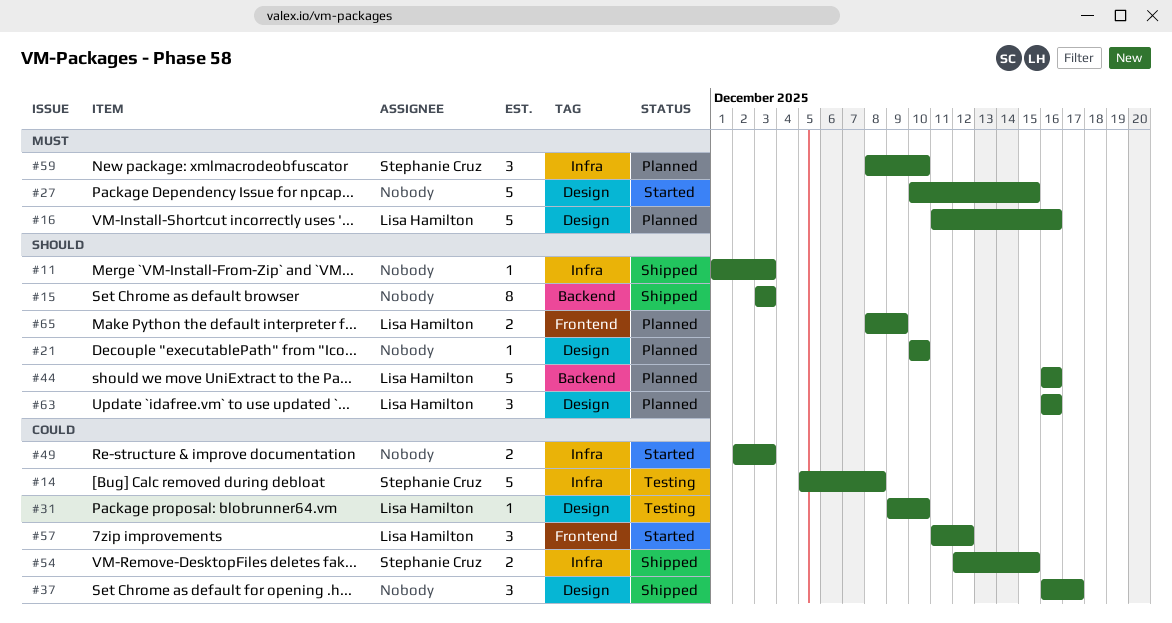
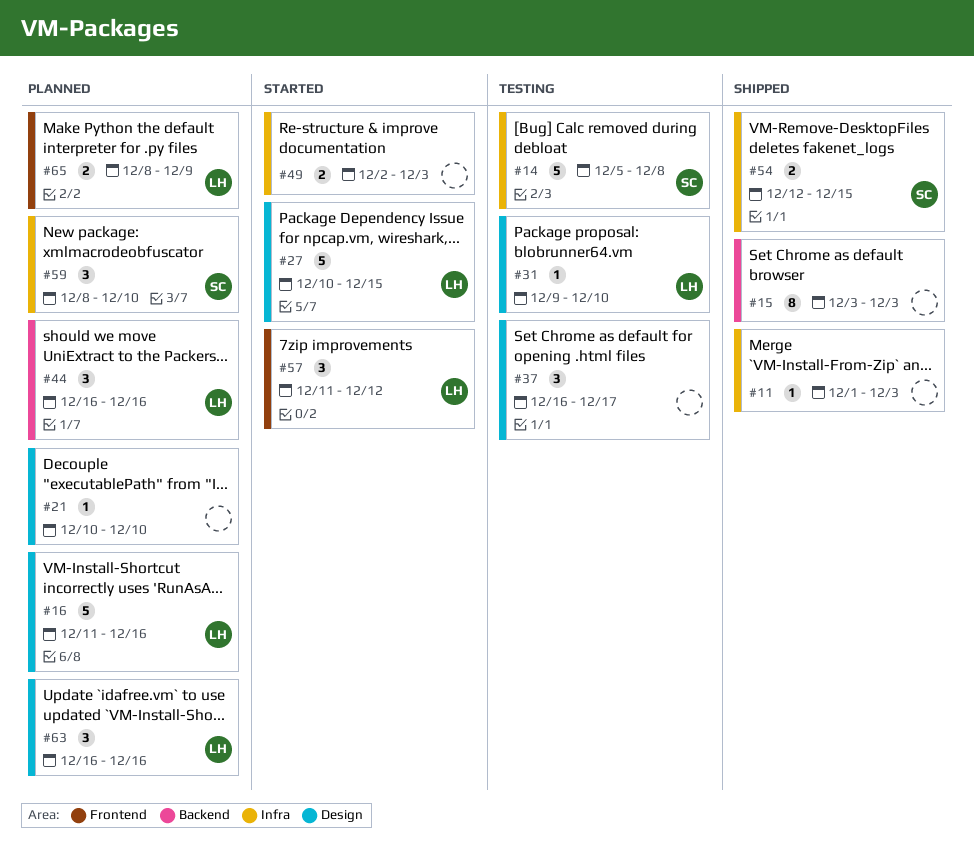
#27, owner: none -> Lisa Hamilton
#37, status: Shipped -> Testing
#44, estimate: 5 -> 3

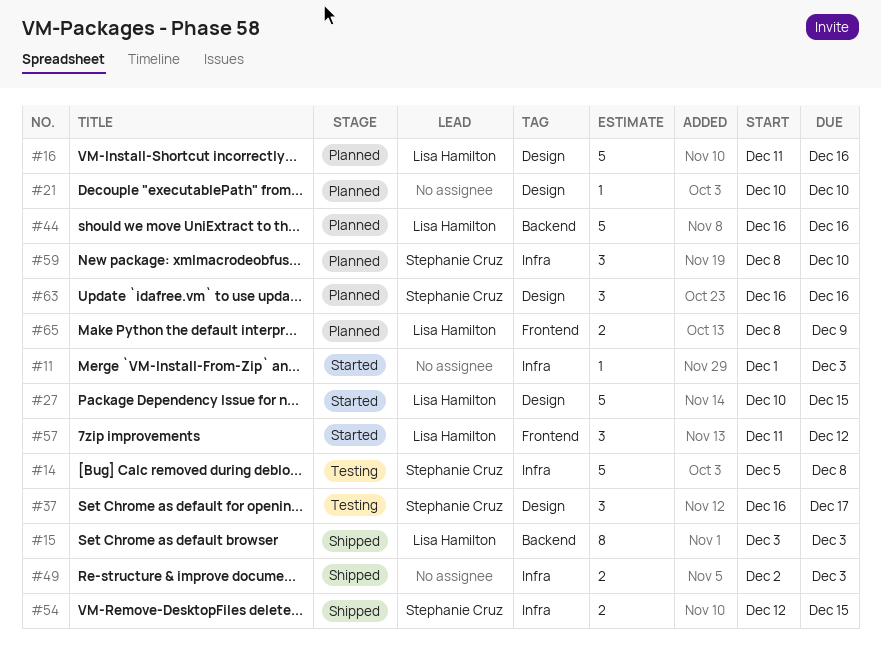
#11, status: Shipped -> Started
#15, owner: none -> Lisa Hamilton
#31: present -> none
#37, owner: none -> Stephanie Cruz
#44, estimate: 3 -> 5
#49, status: Started -> Shipped
#63, owner: Lisa Hamilton -> Stephanie Cruz

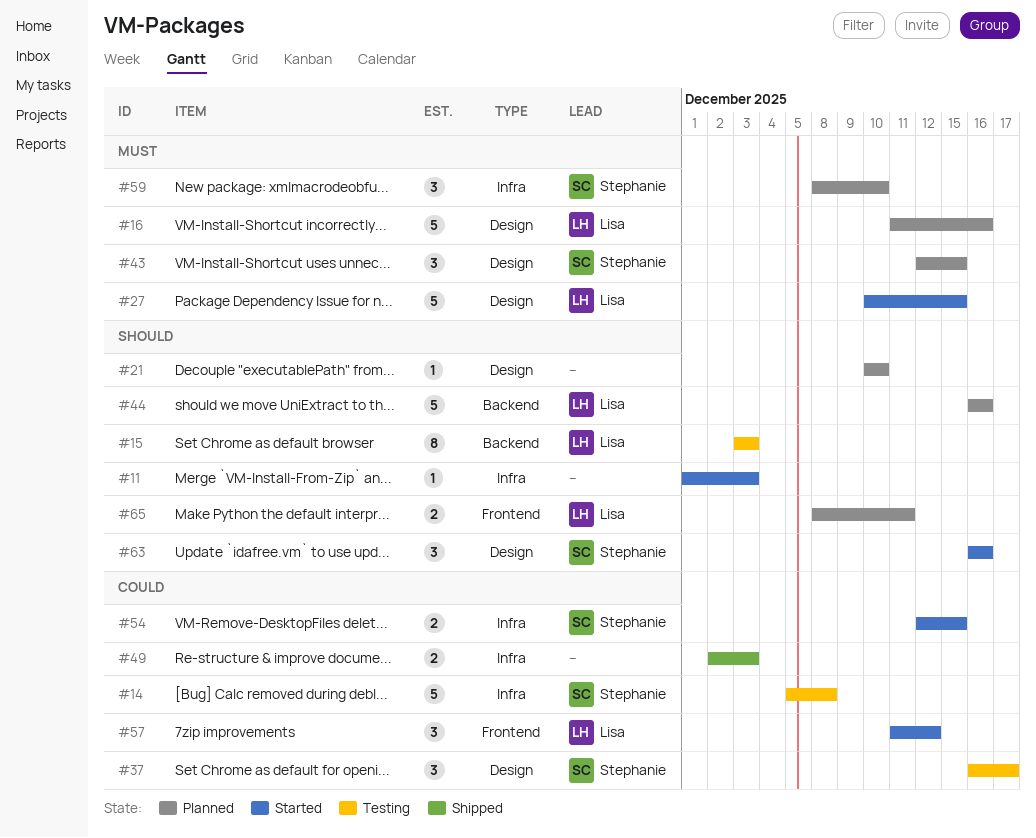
#15, status: Shipped -> Testing
#43: none -> present
#54, status: Shipped -> Started
#63, status: Planned -> Started
#65, due: Dec 9 -> Dec 11

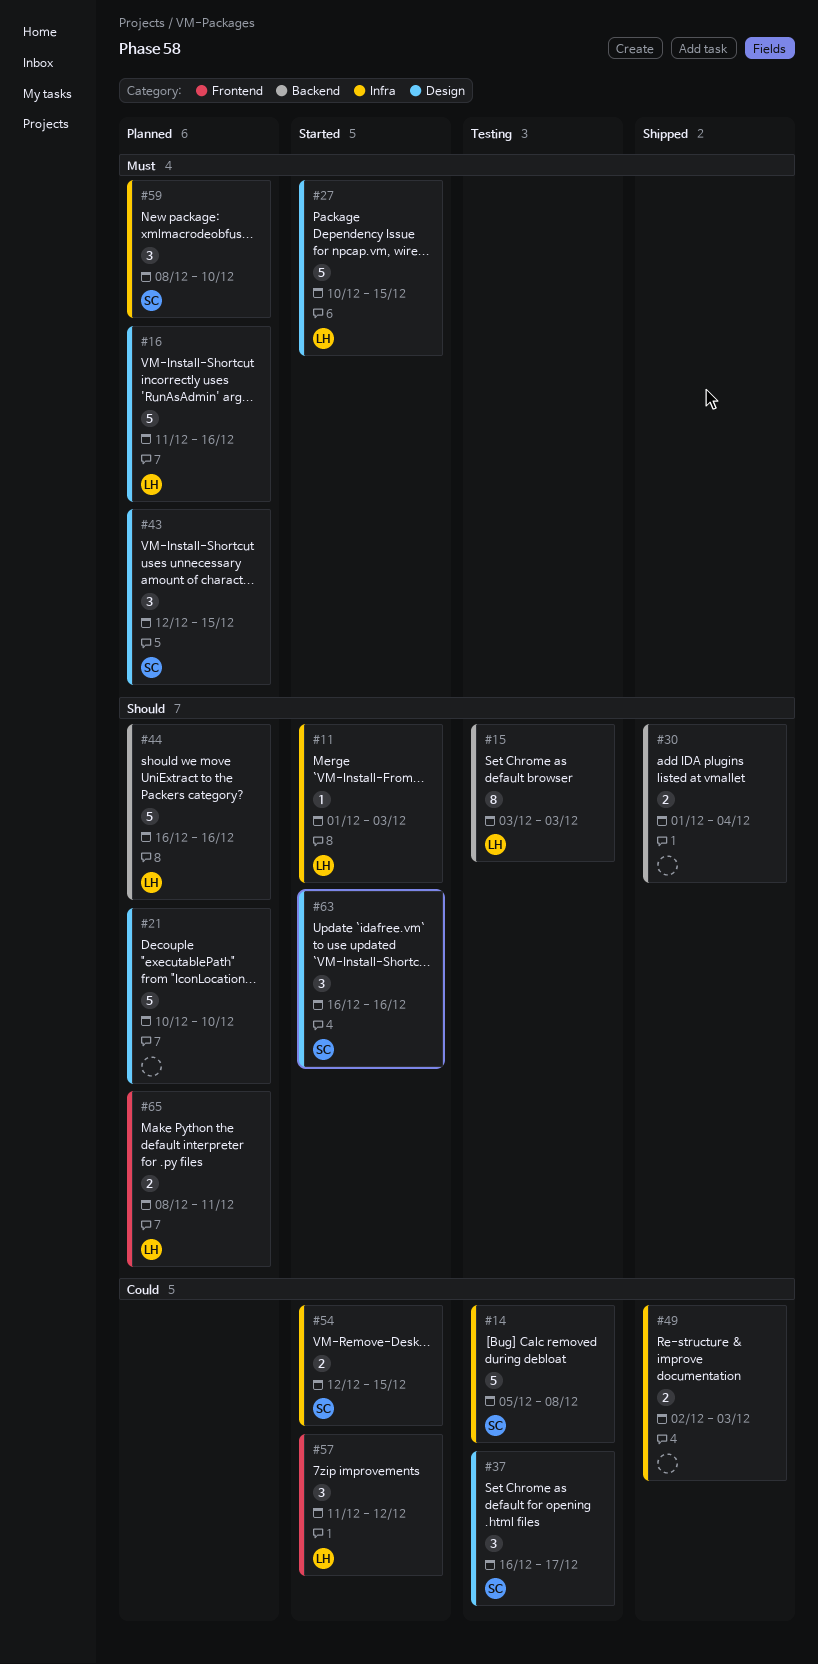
#11, owner: none -> Lisa
#21, estimate: 1 -> 5
#30: none -> present

